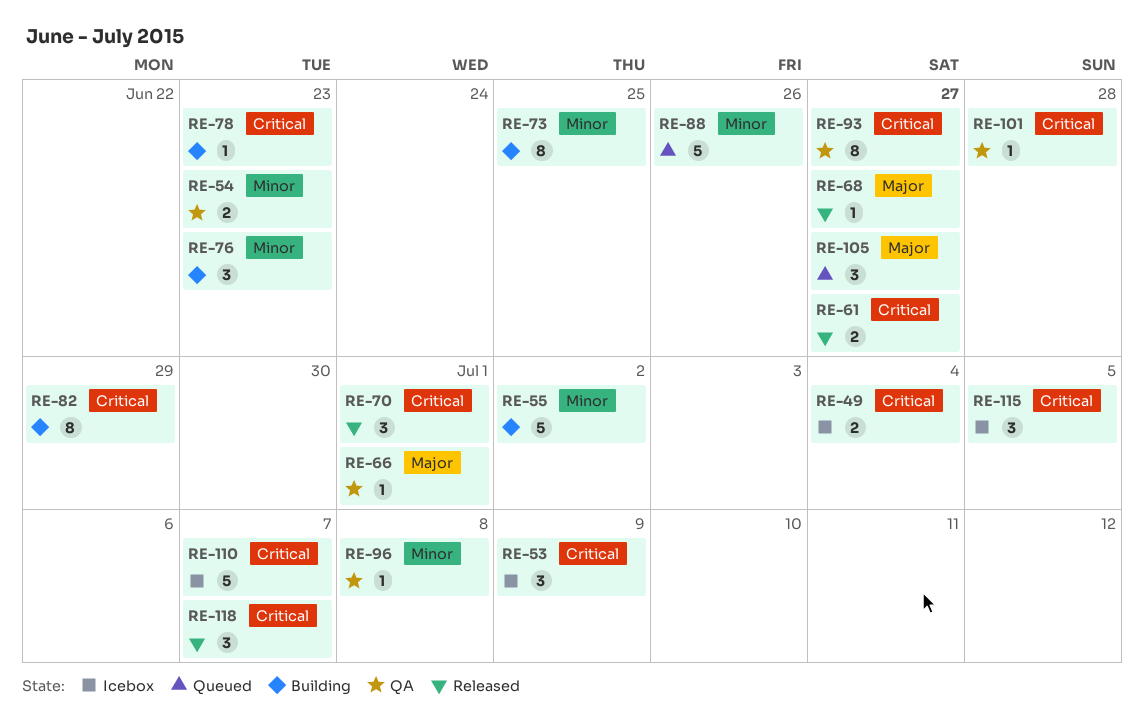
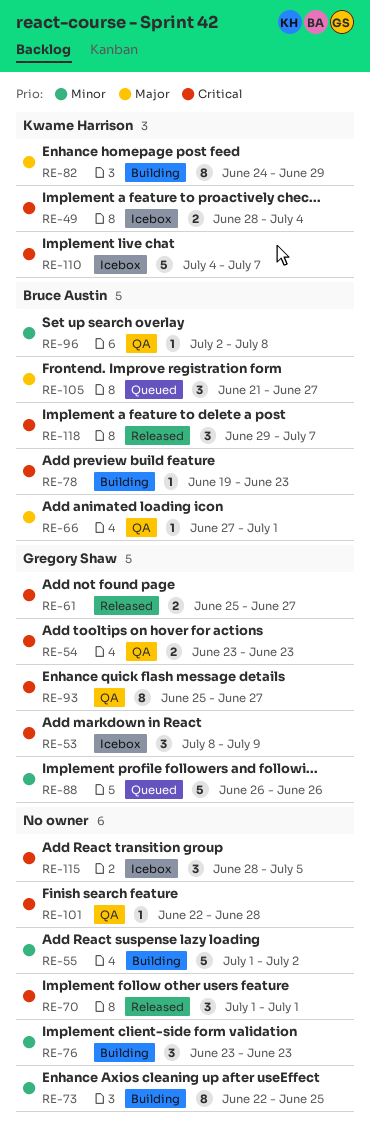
RE-54, priority: Minor -> Critical
RE-68: present -> none
RE-82, priority: Critical -> Major

